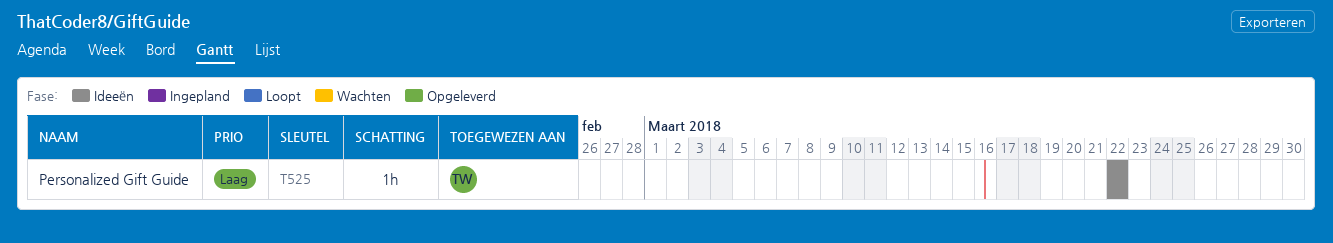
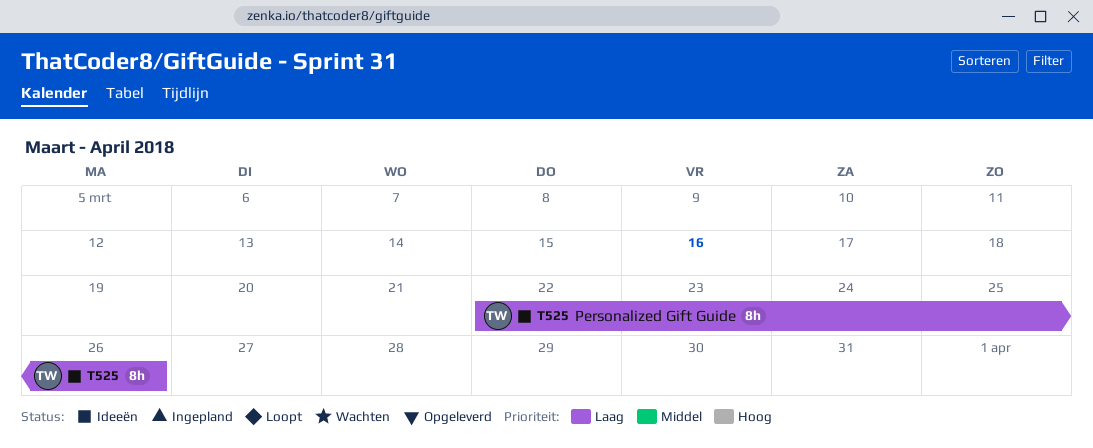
T525, estimate: 1h -> 8h
T525, due: Mar 22 -> Mar 26

